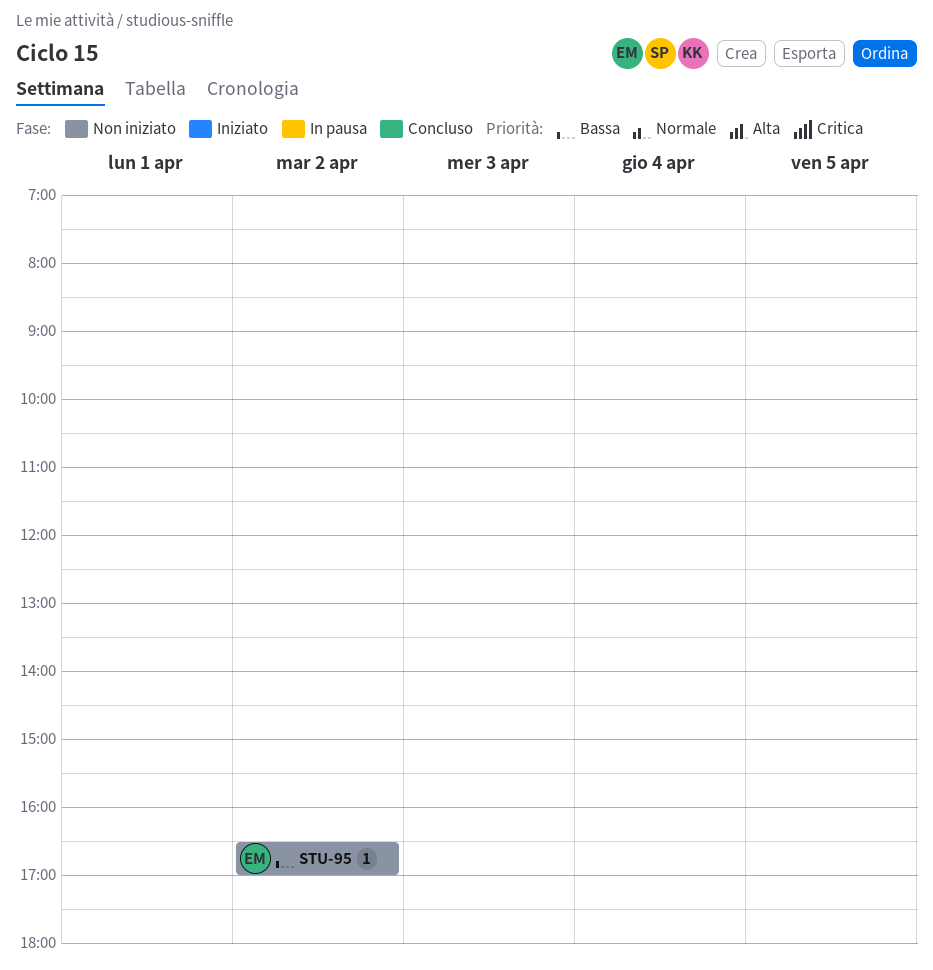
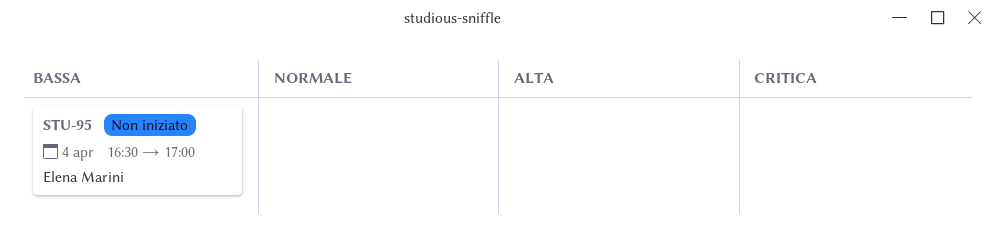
STU-95, day: Apr 2 -> Apr 4

